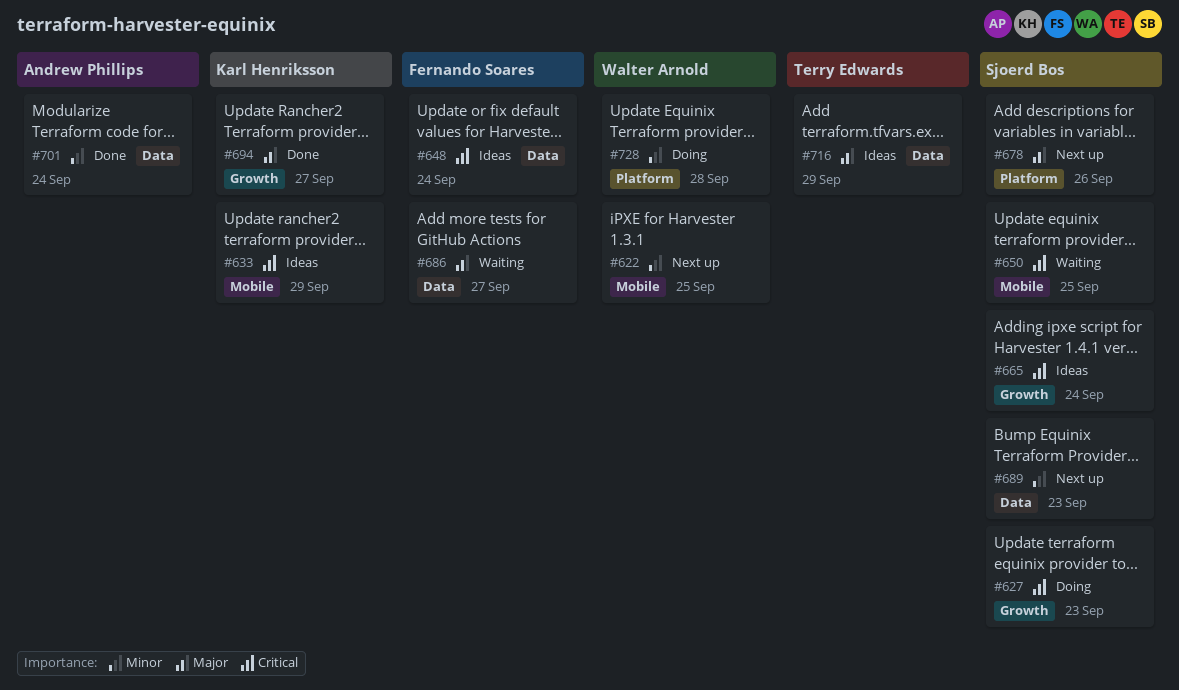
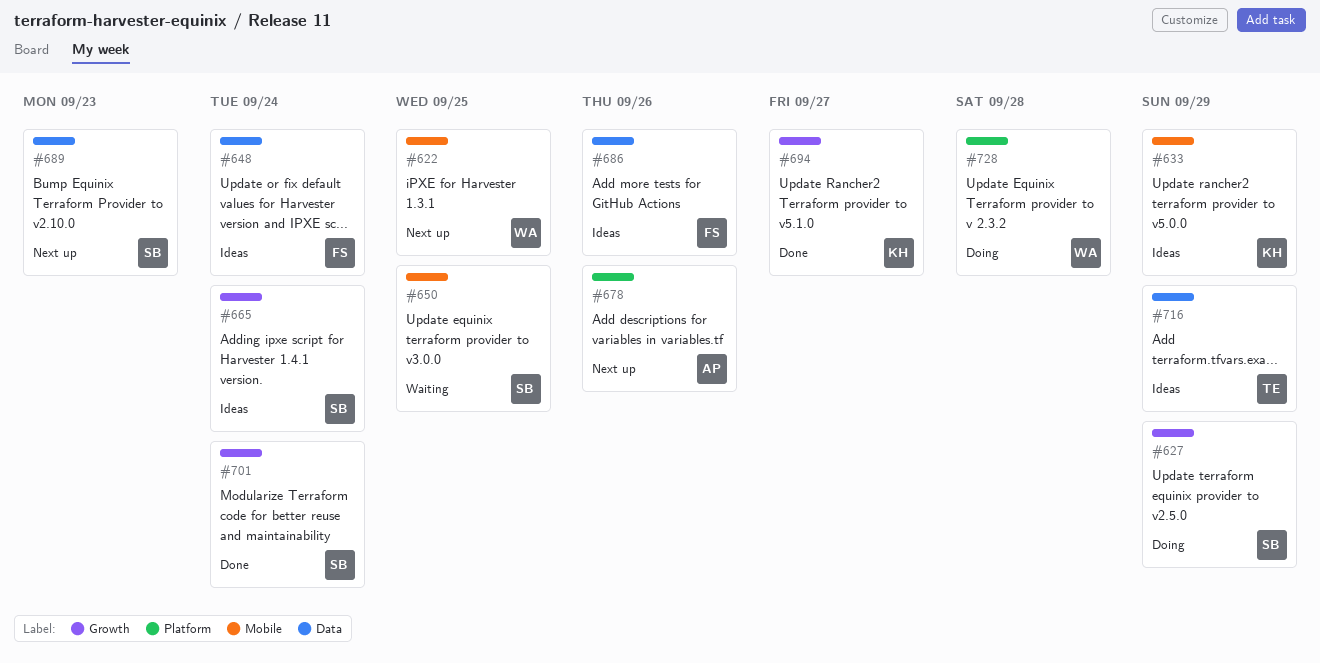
#627, due: Sep 23 -> Sep 29
#678, owner: Sjoerd Bos -> Andrew Phillips
#686, status: Waiting -> Ideas
#686, due: Sep 27 -> Sep 26
#701, owner: Andrew Phillips -> Sjoerd Bos
#701, label: Data -> Growth

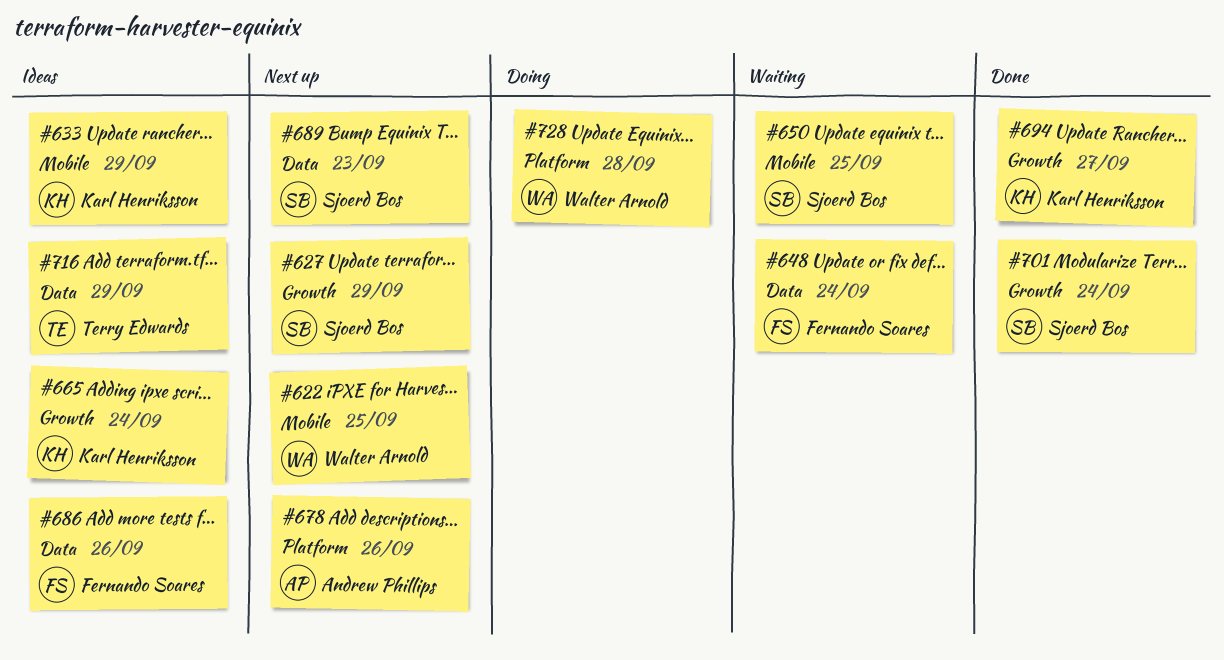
#627, status: Doing -> Next up
#648, status: Ideas -> Waiting
#665, owner: Sjoerd Bos -> Karl Henriksson

